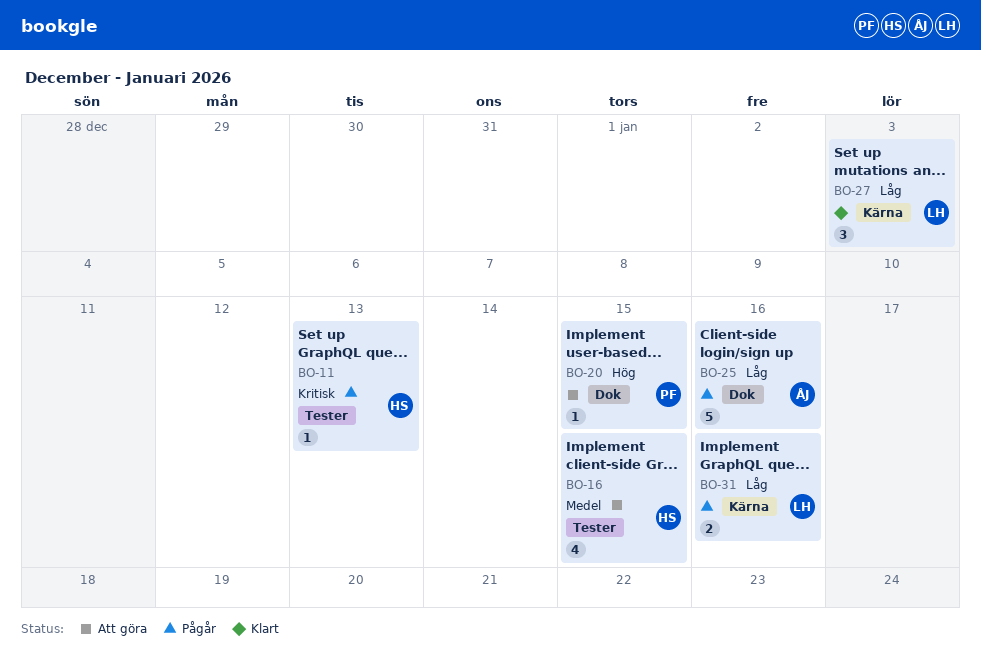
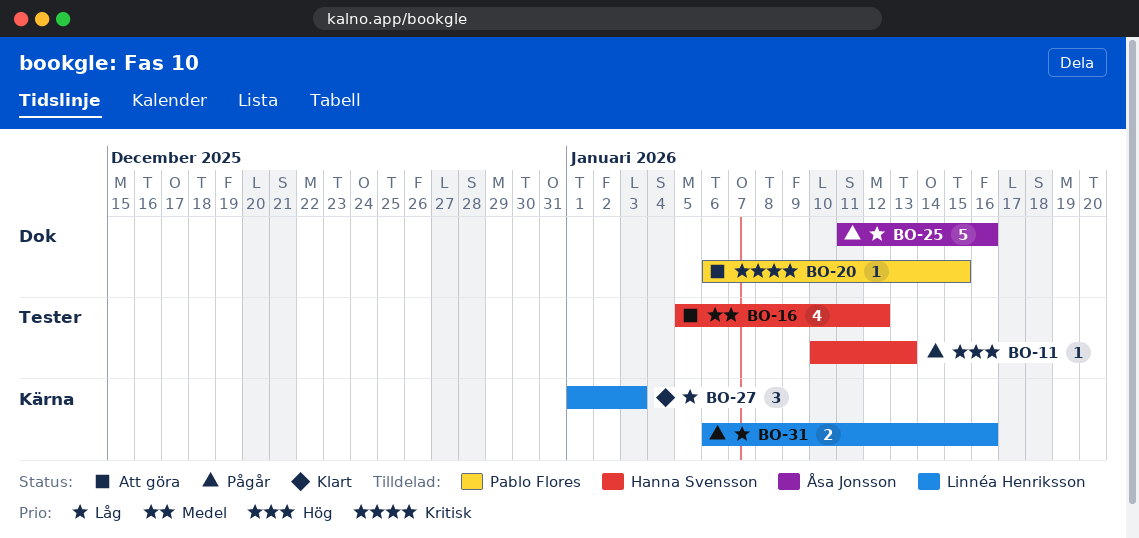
BO-11, priority: Kritisk -> Hög
BO-16, due: Jan 15 -> Jan 12
BO-20, priority: Hög -> Kritisk

